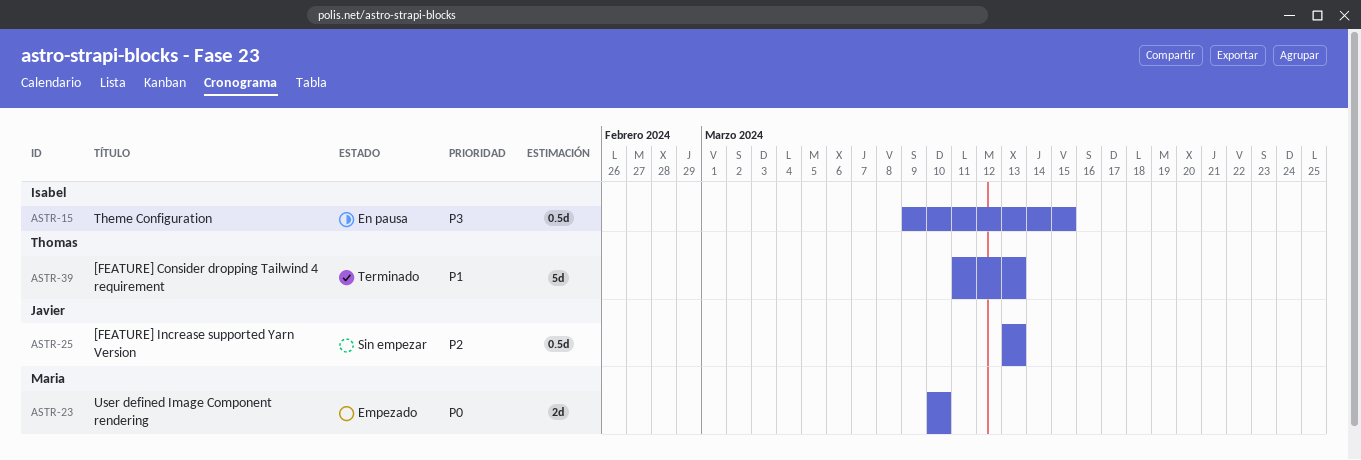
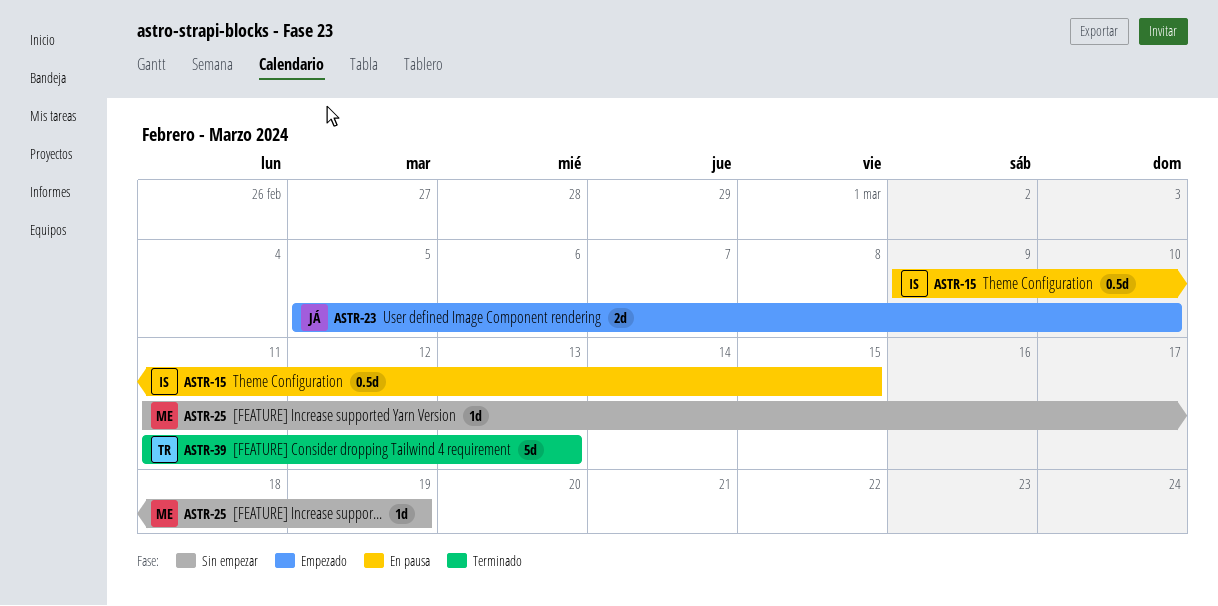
ASTR-23, owner: Maria -> Javier
ASTR-23, start: Mar 10 -> Mar 5
ASTR-25, owner: Javier -> Maria
ASTR-25, estimate: 0.5d -> 1d
ASTR-25, start: Mar 13 -> Mar 11
ASTR-25, due: Mar 13 -> Mar 19

